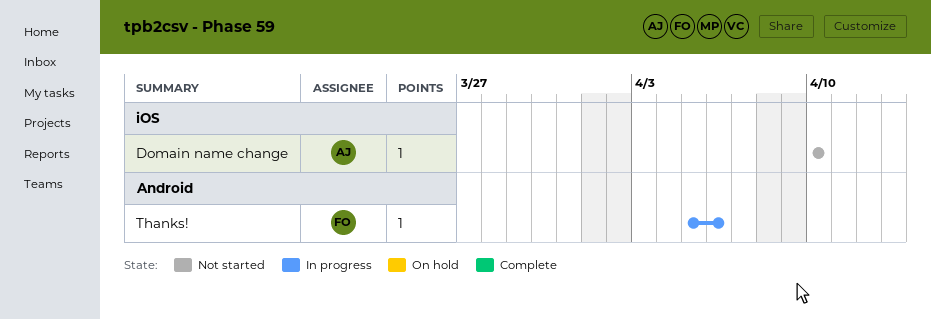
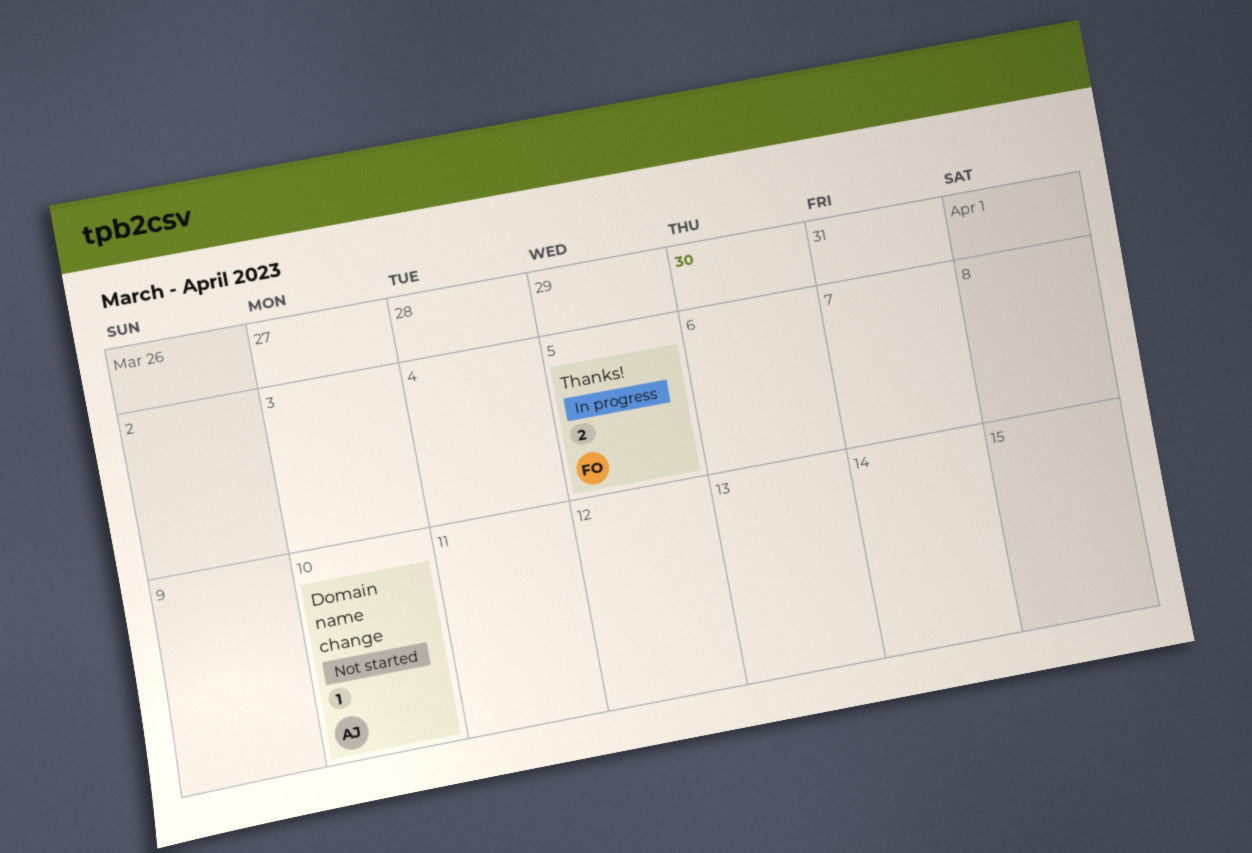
Thanks!, estimate: 1 -> 2
Thanks!, due: Apr 6 -> Apr 5

